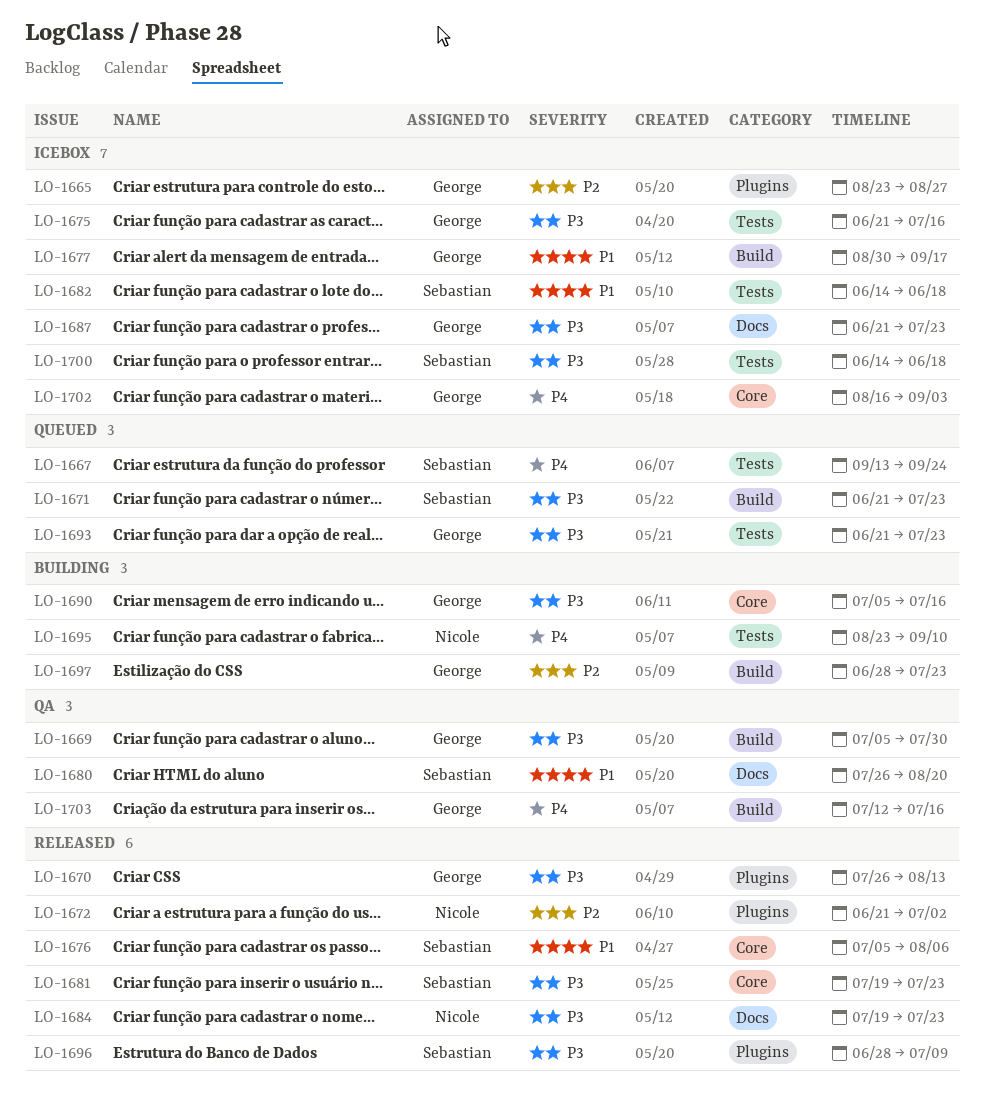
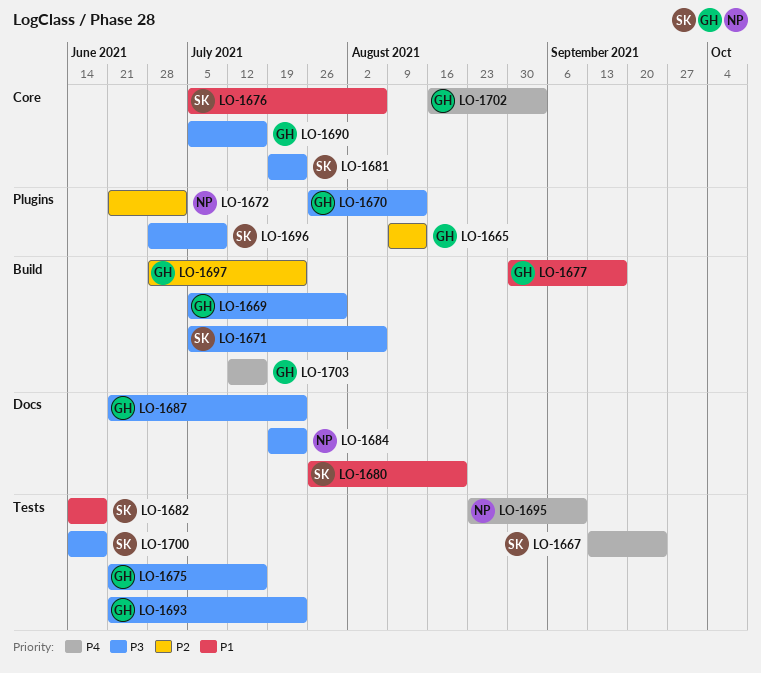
LO-1665, start: Aug 23 -> Aug 9
LO-1665, due: Aug 27 -> Aug 13
LO-1671, start: Jun 21 -> Jul 5
LO-1671, due: Jul 23 -> Aug 6

